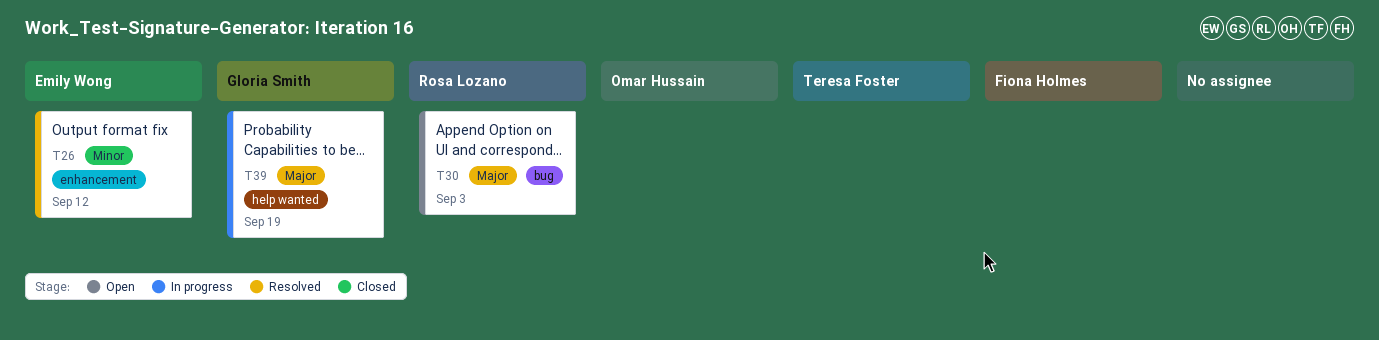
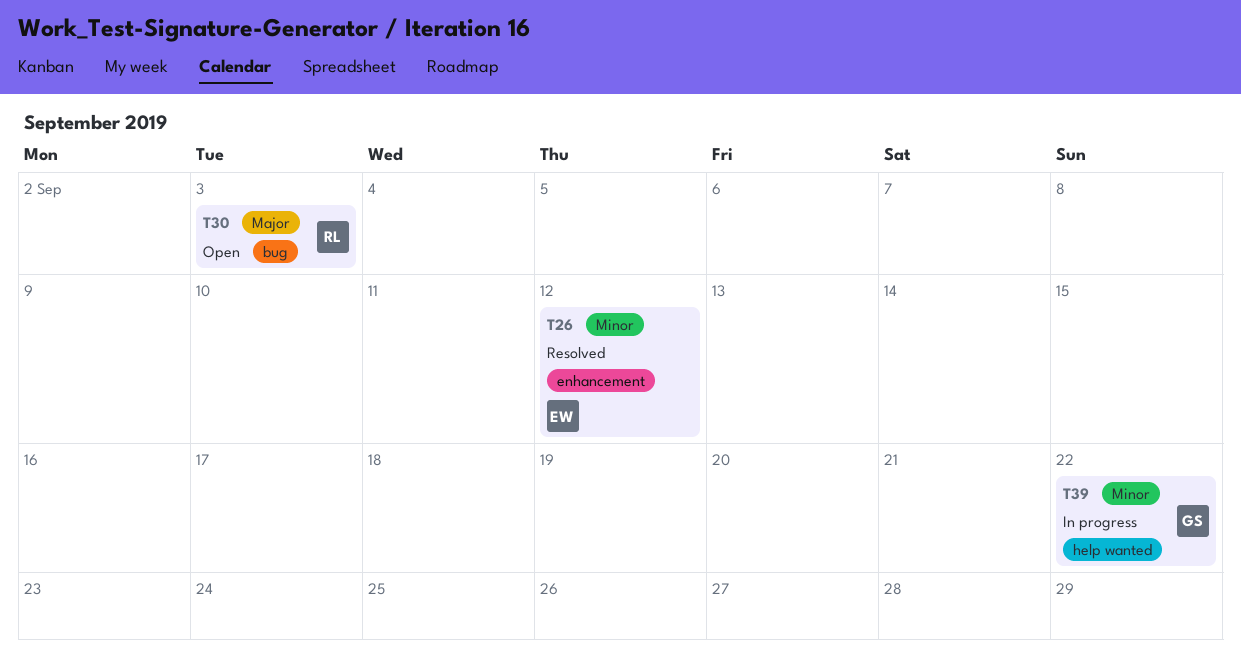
T39, priority: Major -> Minor
T39, due: Sep 19 -> Sep 22

